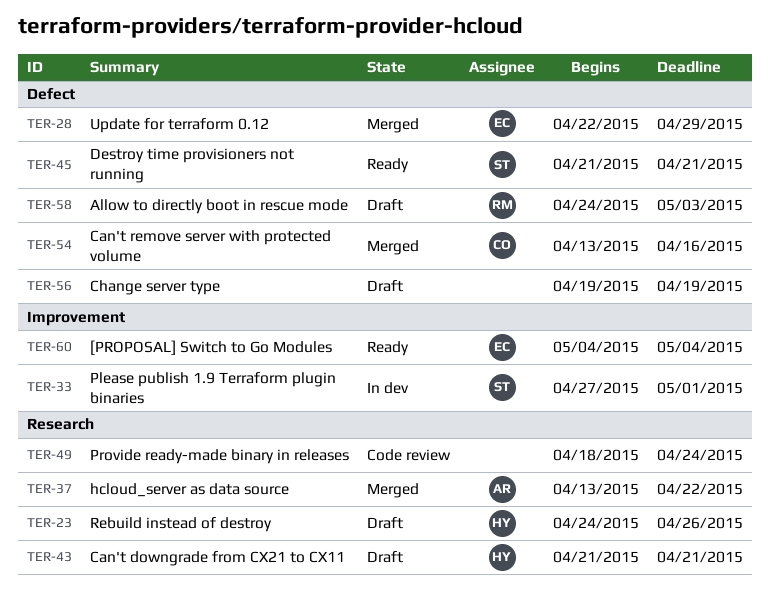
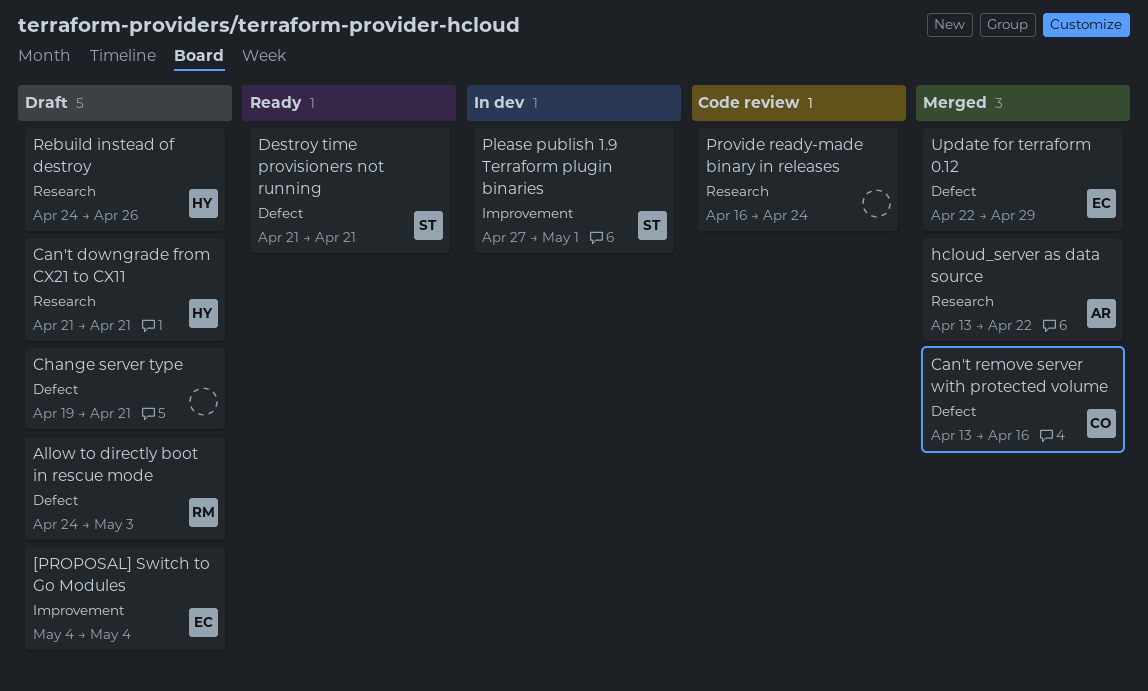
[PROPOSAL] Switch to Go Modules, status: Ready -> Draft
Change server type, due: Apr 19 -> Apr 21
Provide ready-made binary in releases, start: Apr 18 -> Apr 16

